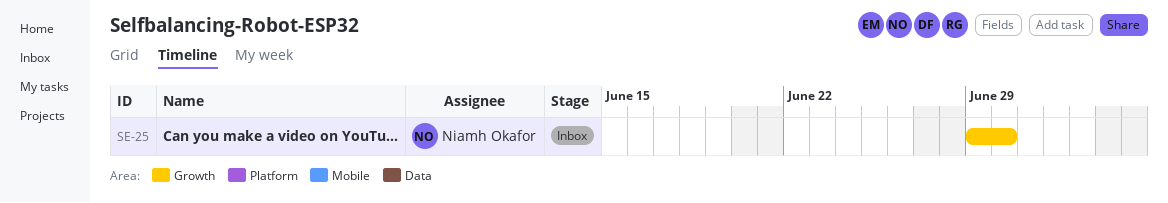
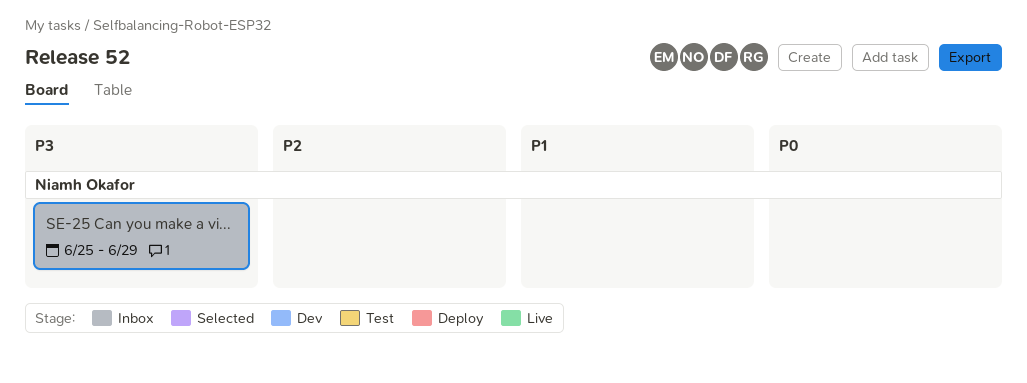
SE-25, start: Jun 29 -> Jun 25
SE-25, due: Jun 30 -> Jun 29

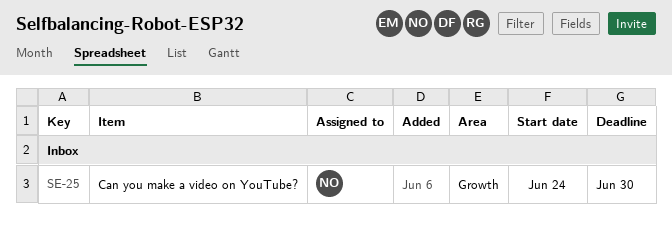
SE-25, start: Jun 25 -> Jun 24
SE-25, due: Jun 29 -> Jun 30

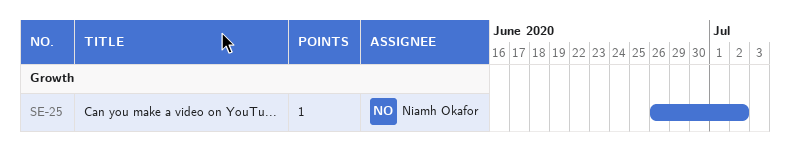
SE-25, start: Jun 24 -> Jun 26
SE-25, due: Jun 30 -> Jul 2

